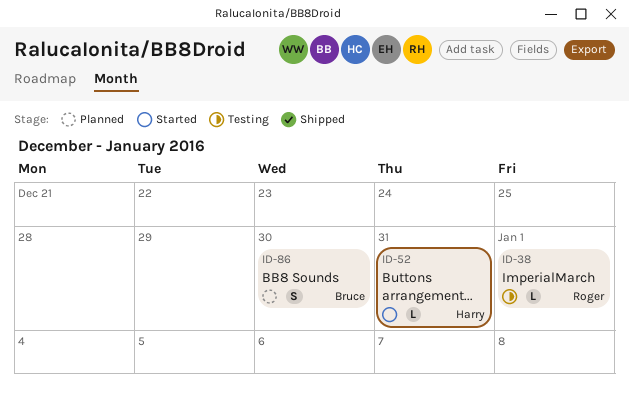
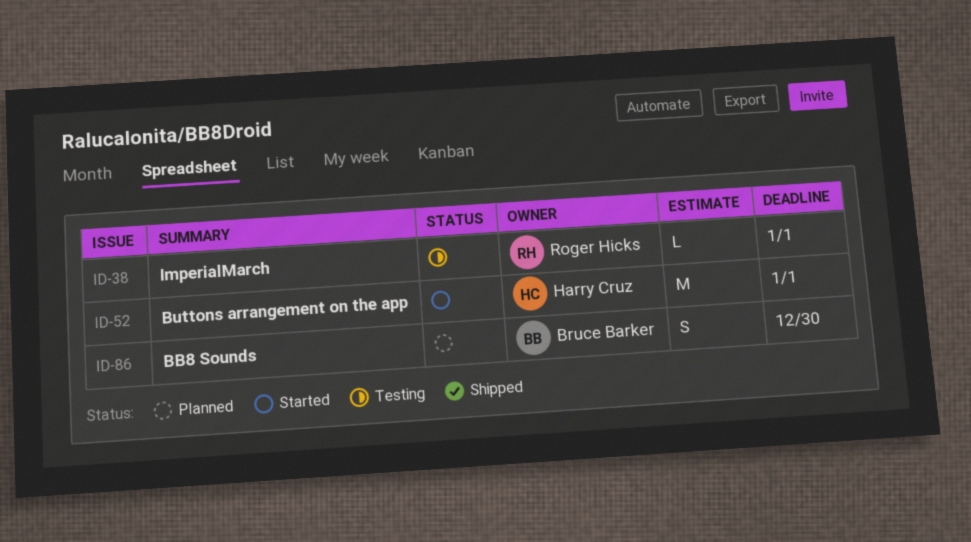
ID-52, estimate: L -> M
ID-52, due: Dec 31 -> Jan 1

